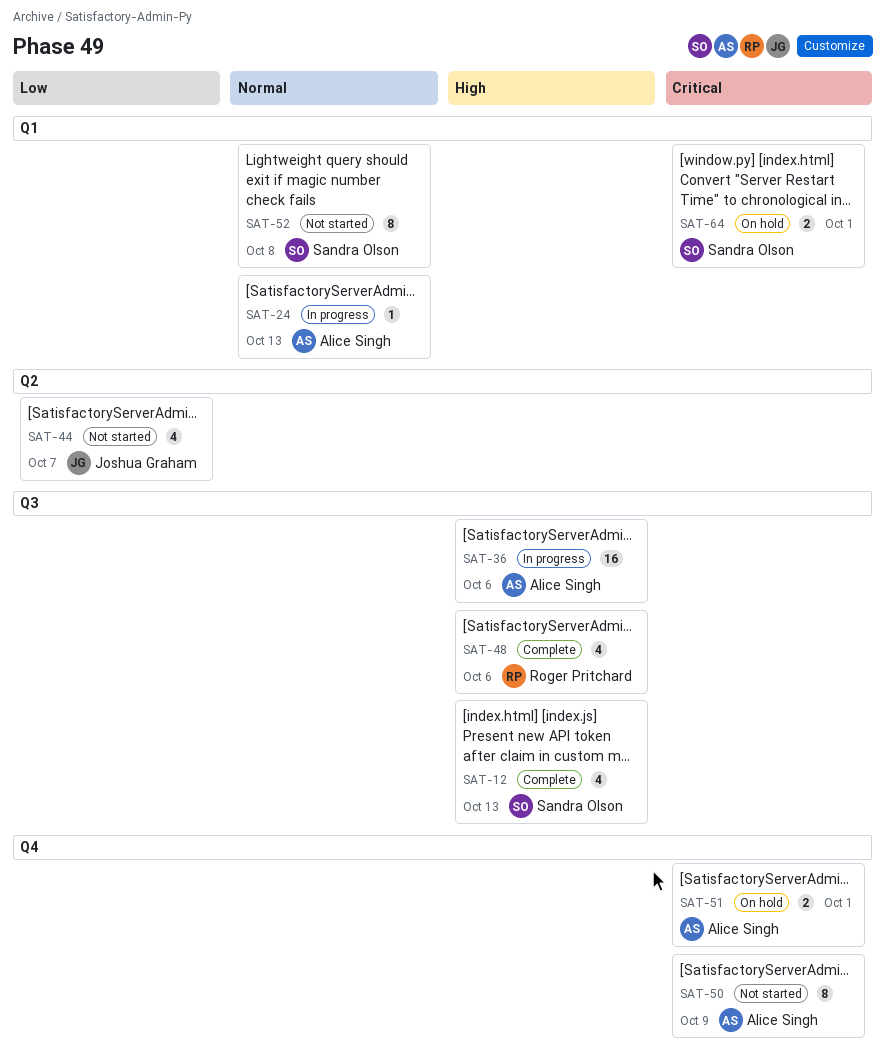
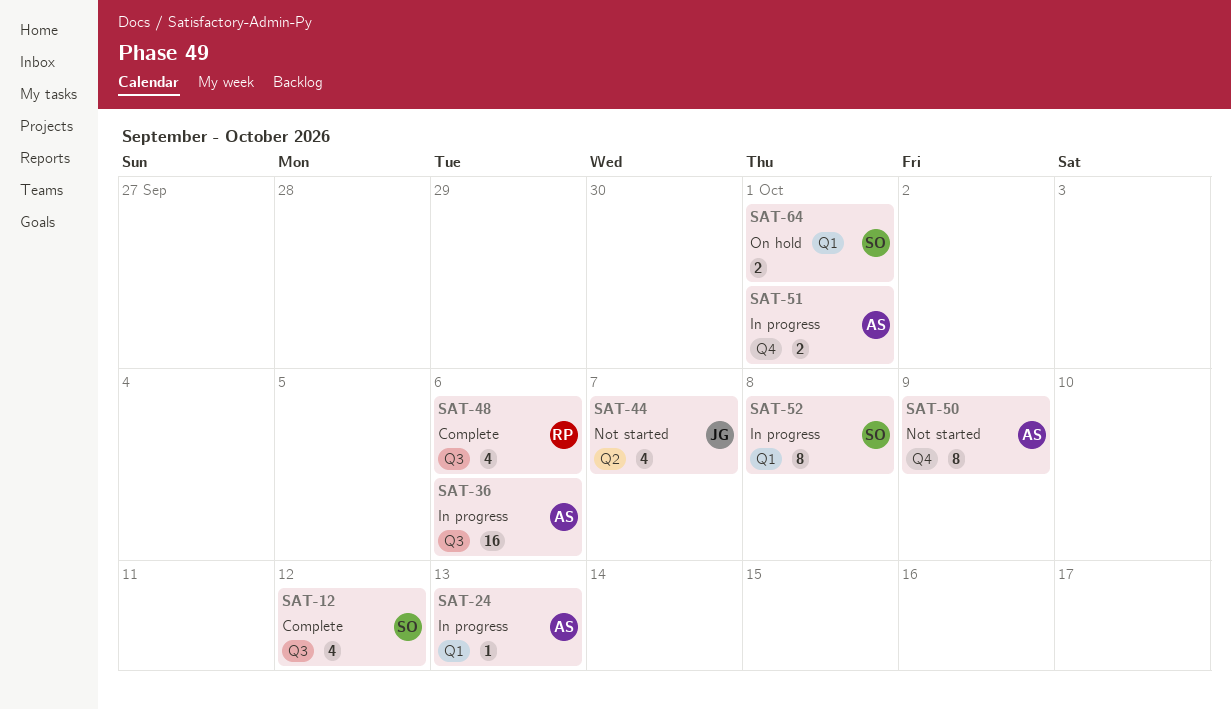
SAT-12, due: Oct 13 -> Oct 12
SAT-51, status: On hold -> In progress
SAT-52, status: Not started -> In progress

